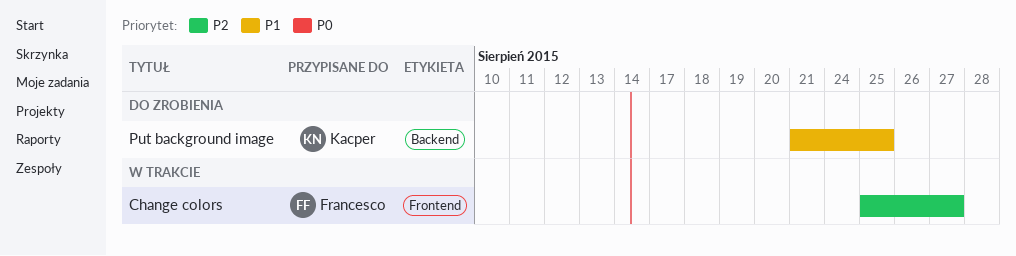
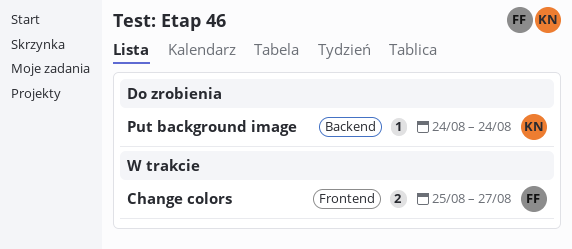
Put background image, start: Aug 21 -> Aug 24
Put background image, due: Aug 25 -> Aug 24

